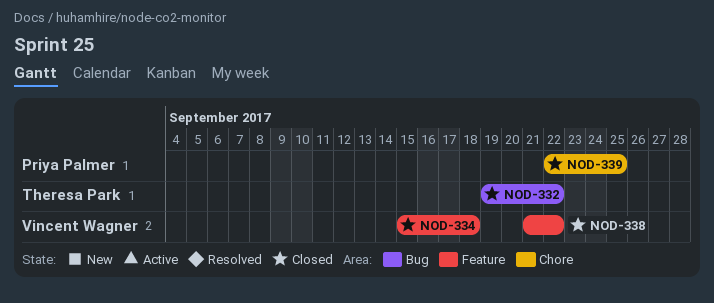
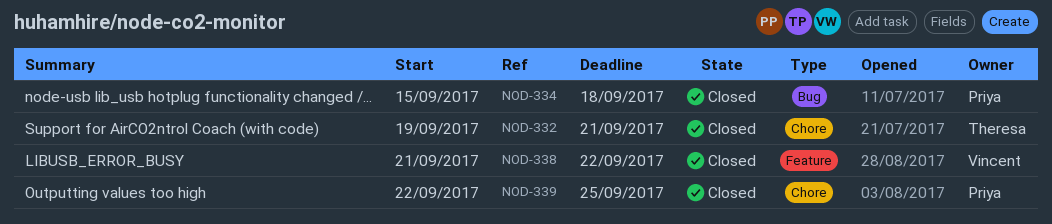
NOD-332, label: Bug -> Chore
NOD-332, due: Sep 22 -> Sep 21
NOD-334, owner: Vincent Wagner -> Priya Palmer
NOD-334, label: Feature -> Bug

